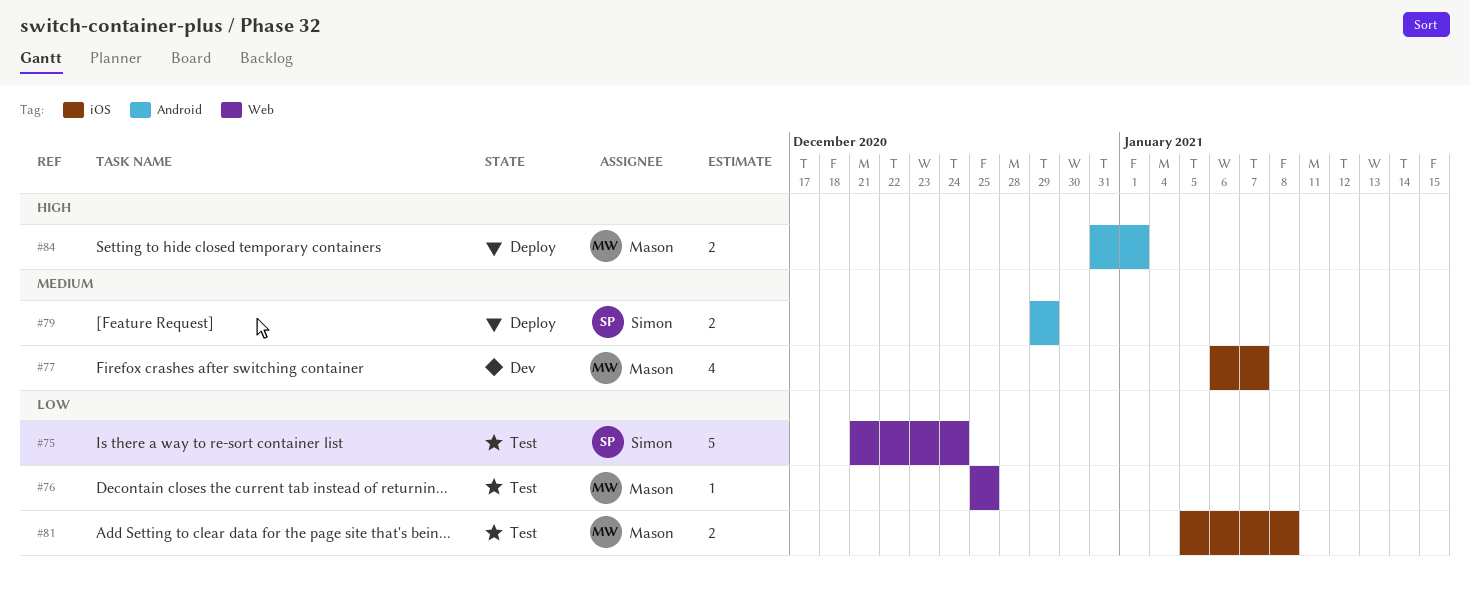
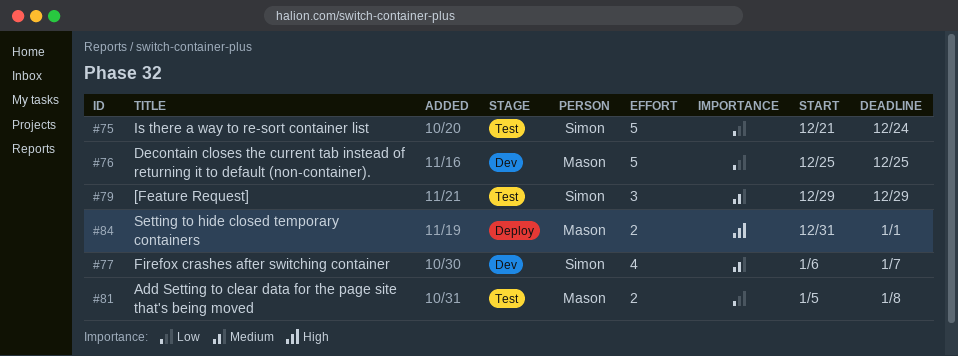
#76, status: Test -> Dev
#76, estimate: 1 -> 5
#77, owner: Mason -> Simon
#79, status: Deploy -> Test
#79, estimate: 2 -> 3

